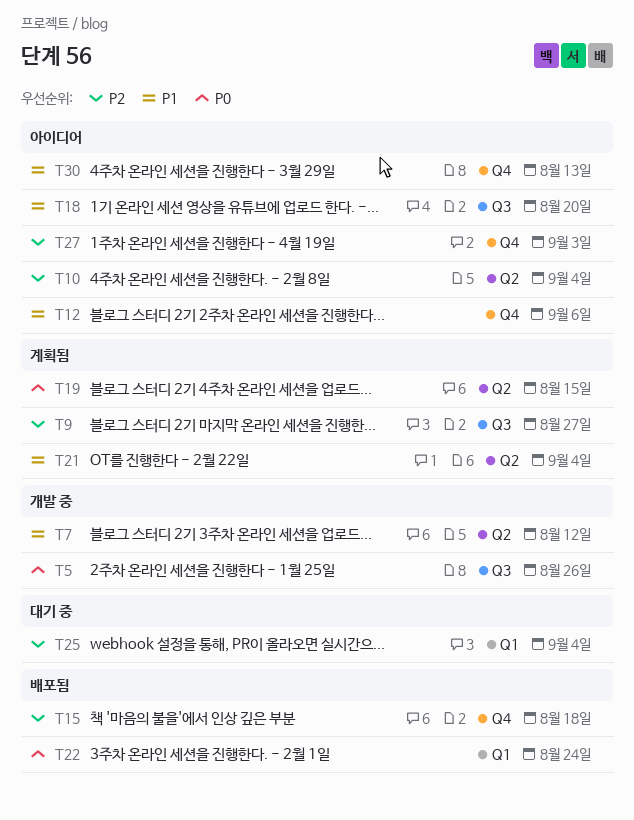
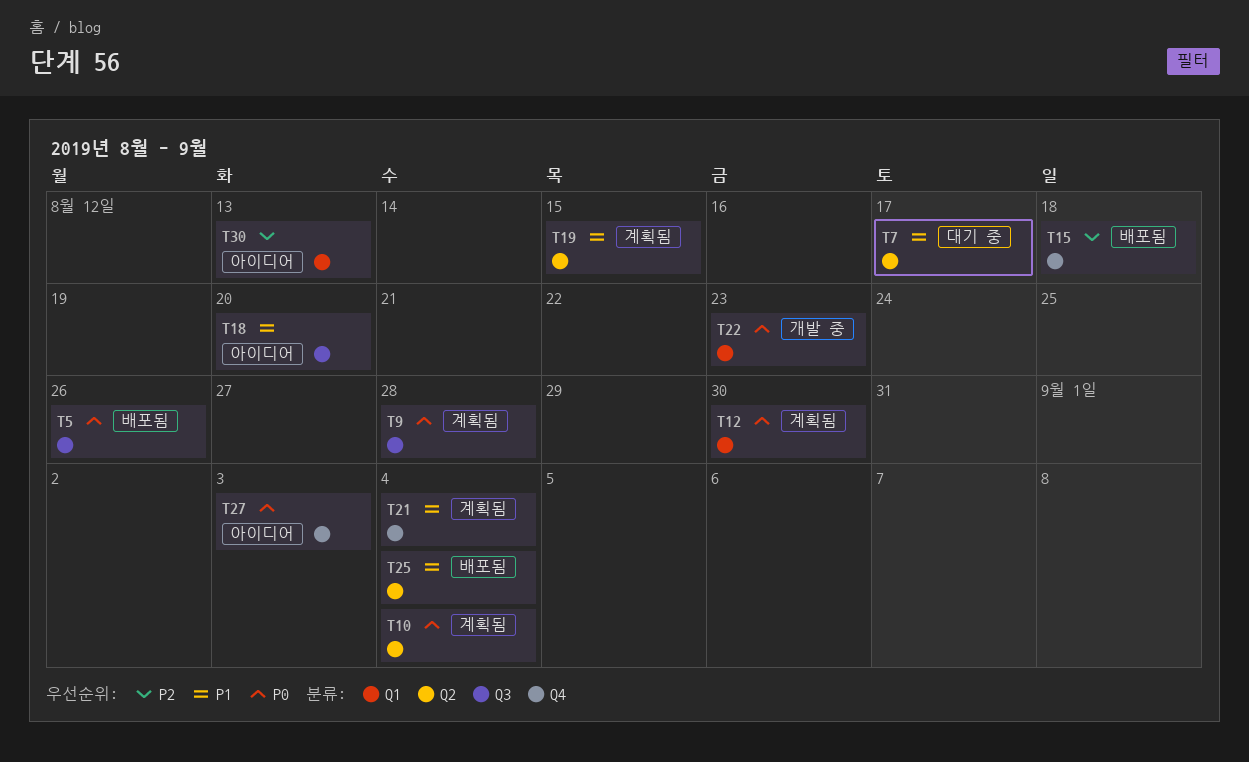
T5, status: 개발 중 -> 배포됨
T7, status: 개발 중 -> 대기 중
T7, due: Aug 12 -> Aug 17
T9, priority: P2 -> P0
T9, due: Aug 27 -> Aug 28
T10, status: 아이디어 -> 계획됨
T10, priority: P2 -> P0
T12, status: 아이디어 -> 계획됨
T12, priority: P1 -> P0
T12, label: Q4 -> Q1
T12, due: Sep 6 -> Aug 30
T19, priority: P0 -> P1
T21, label: Q2 -> Q4
T22, status: 배포됨 -> 개발 중
T22, due: Aug 24 -> Aug 23
T25, status: 대기 중 -> 배포됨
T25, priority: P2 -> P1
T25, label: Q1 -> Q2
T27, priority: P2 -> P0
T30, priority: P1 -> P2
T30, label: Q4 -> Q1

